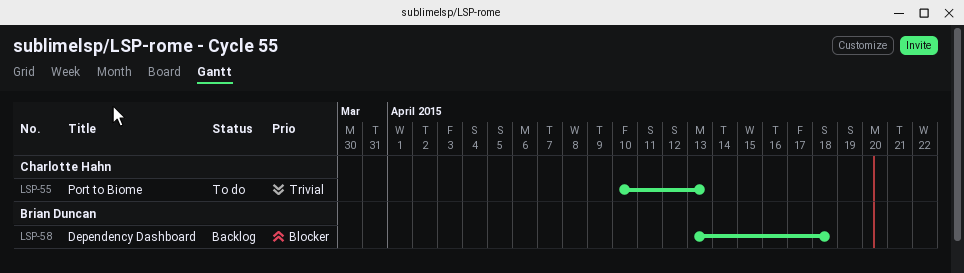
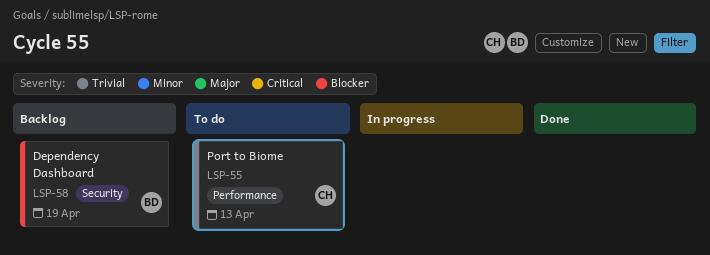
LSP-58, due: Apr 18 -> Apr 19

